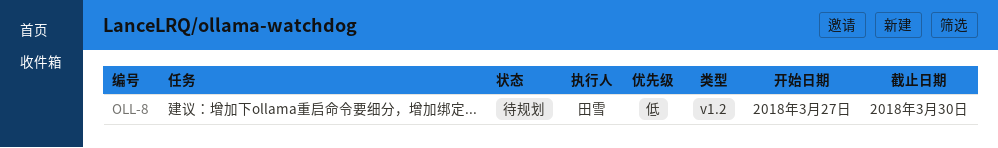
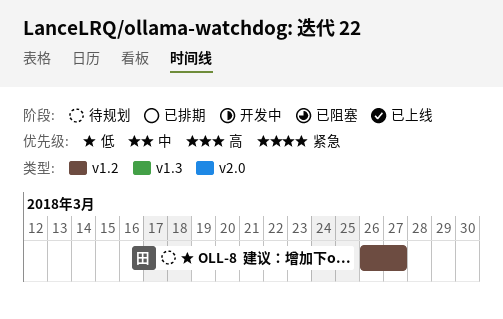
OLL-8, start: Mar 27 -> Mar 26
OLL-8, due: Mar 30 -> Mar 27

